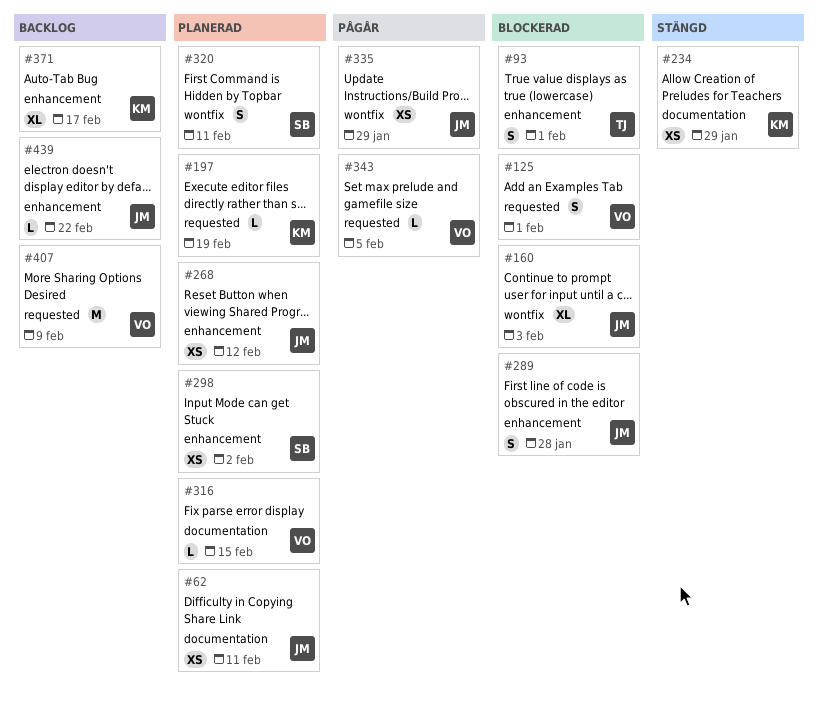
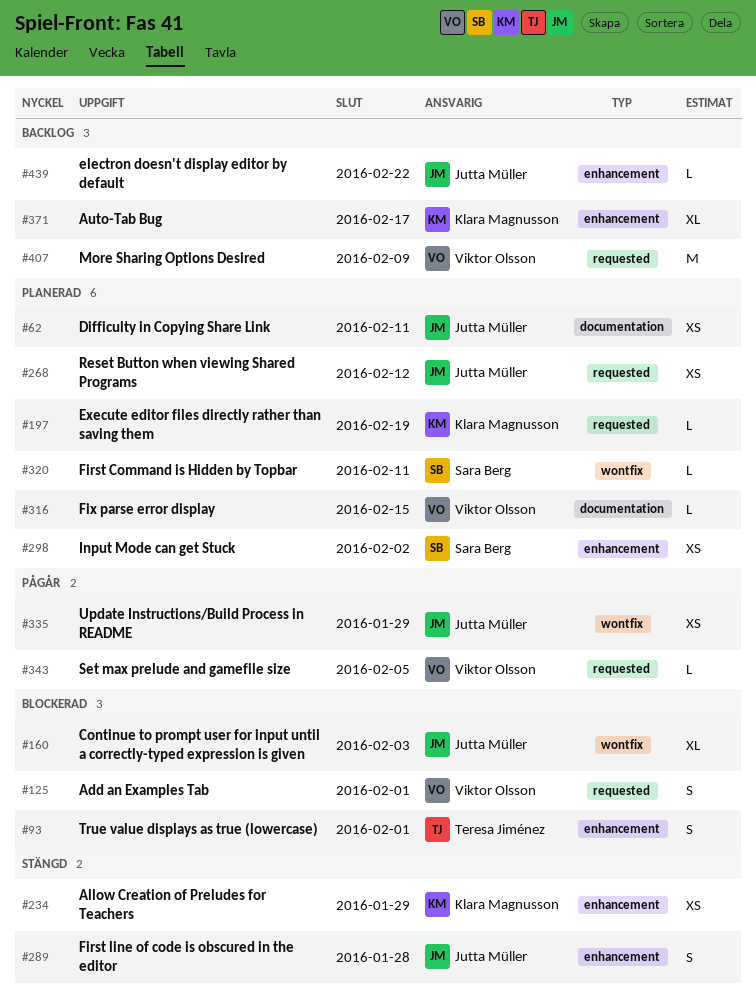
#234, label: documentation -> enhancement
#268, label: enhancement -> requested
#289, status: Blockerad -> Stängd
#320, estimate: S -> L

